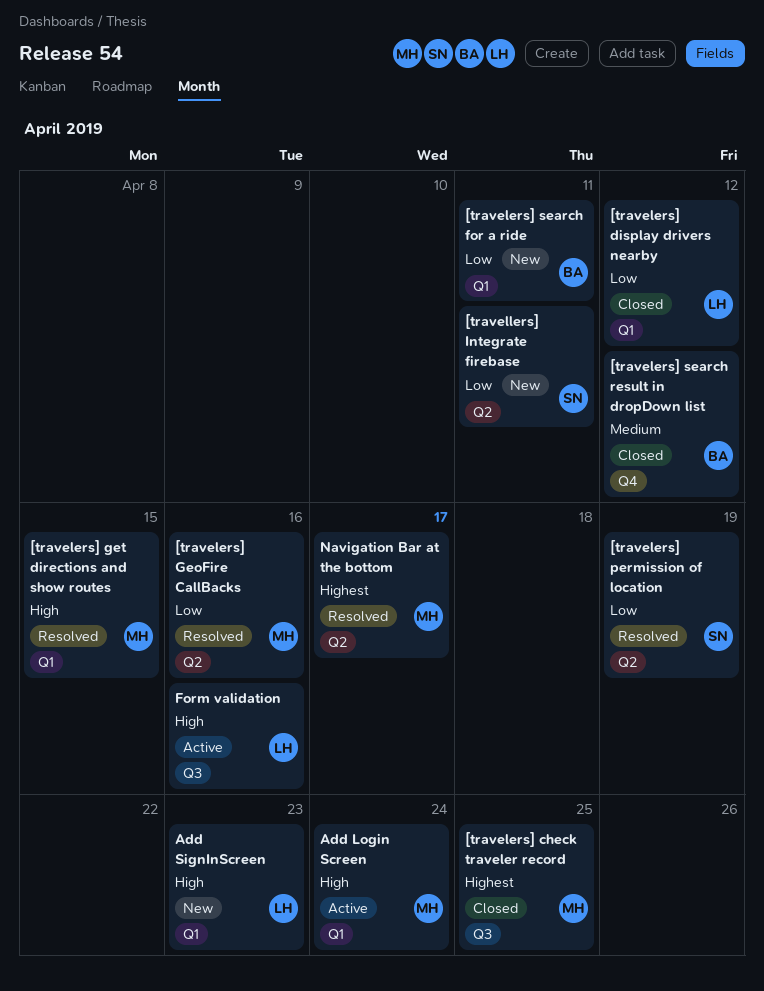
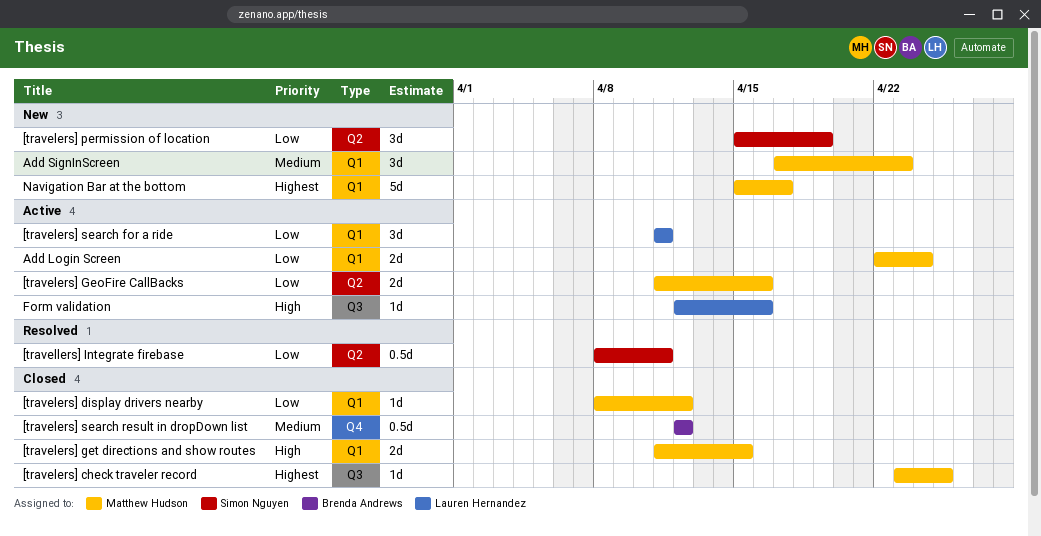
[travelers] display drivers nearby, owner: Lauren Hernandez -> Matthew Hudson
[travelers] GeoFire CallBacks, status: Resolved -> Active
[travelers] get directions and show routes, status: Resolved -> Closed
[travelers] permission of location, status: Resolved -> New
[travelers] search for a ride, status: New -> Active
[travelers] search for a ride, owner: Brenda Andrews -> Lauren Hernandez
[travellers] Integrate firebase, status: New -> Resolved
Add Login Screen, priority: High -> Low
Add SignInScreen, owner: Lauren Hernandez -> Matthew Hudson
Add SignInScreen, priority: High -> Medium
Navigation Bar at the bottom, status: Resolved -> New
Navigation Bar at the bottom, label: Q2 -> Q1

